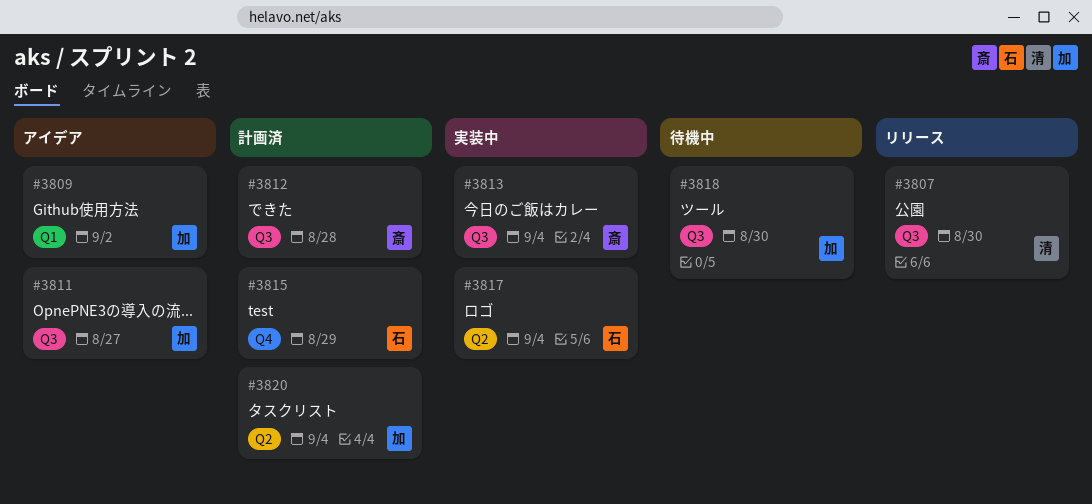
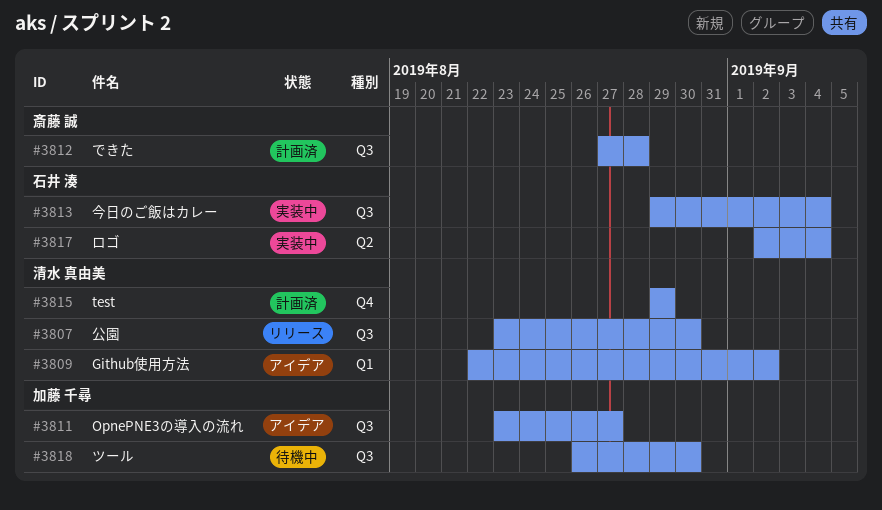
#3809, owner: 加藤 千尋 -> 清水 真由美
#3813, owner: 斎藤 誠 -> 石井 湊
#3815, owner: 石井 湊 -> 清水 真由美
#3820: present -> none

